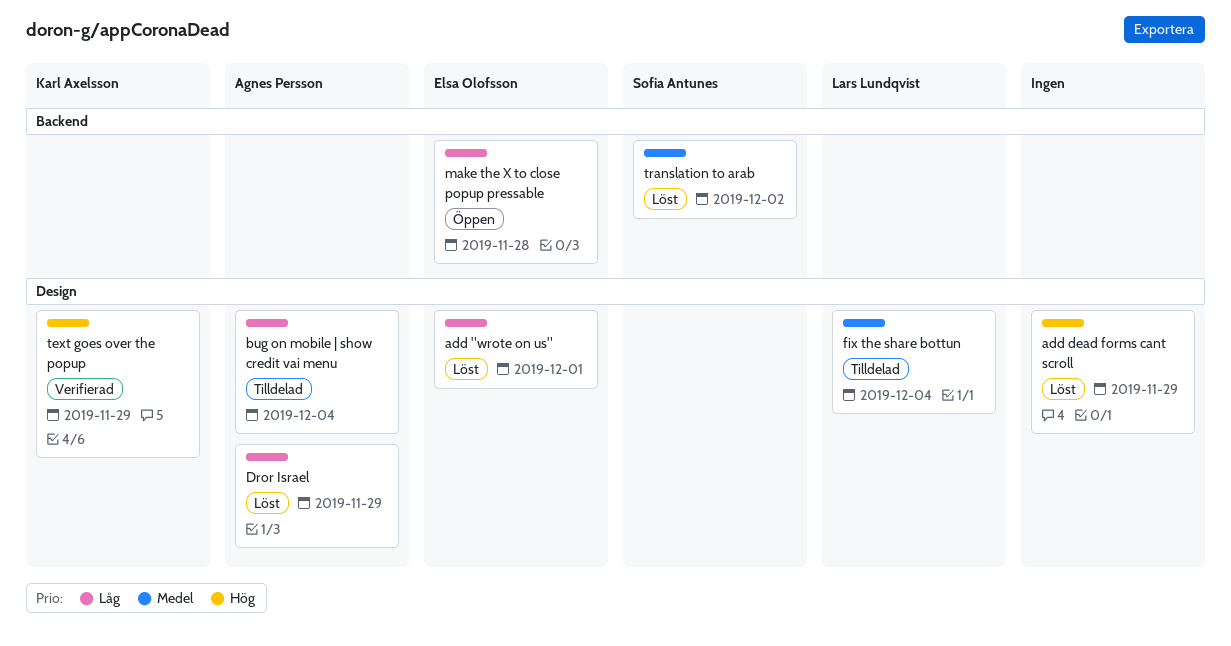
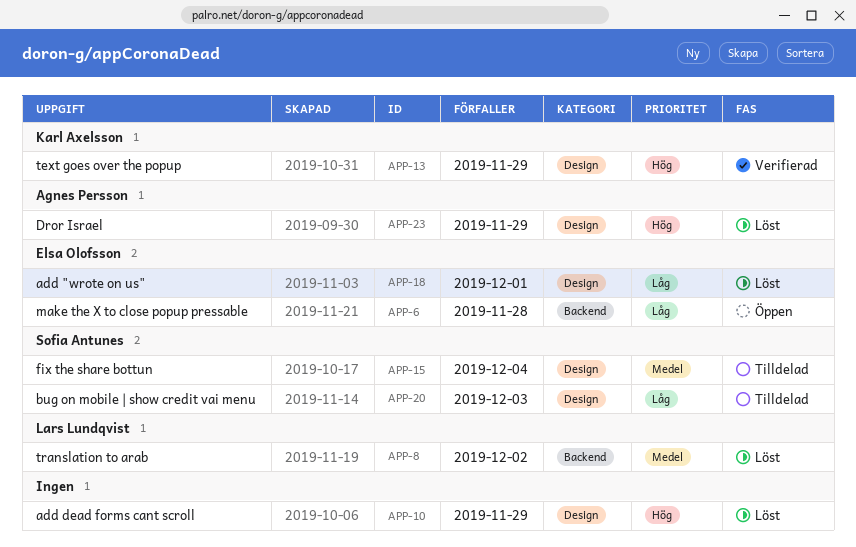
bug on mobile | show credit vai menu, owner: Agnes Persson -> Sofia Antunes
bug on mobile | show credit vai menu, due: Dec 4 -> Dec 3
Dror Israel, priority: Låg -> Hög
fix the share bottun, owner: Lars Lundqvist -> Sofia Antunes
translation to arab, owner: Sofia Antunes -> Lars Lundqvist

